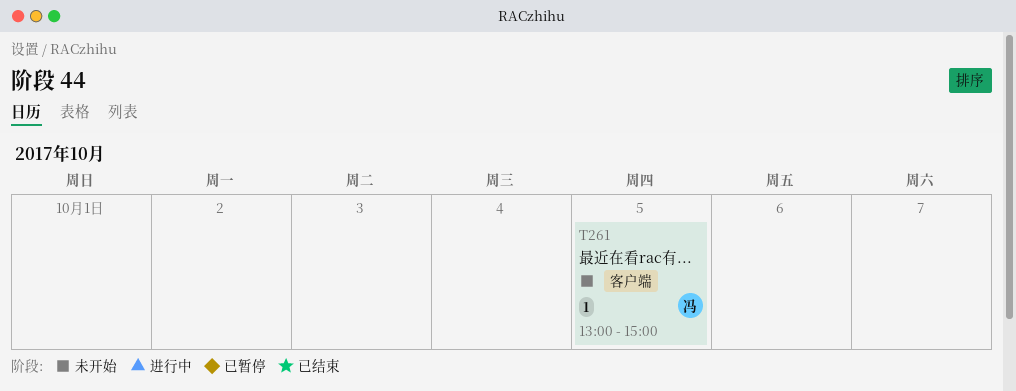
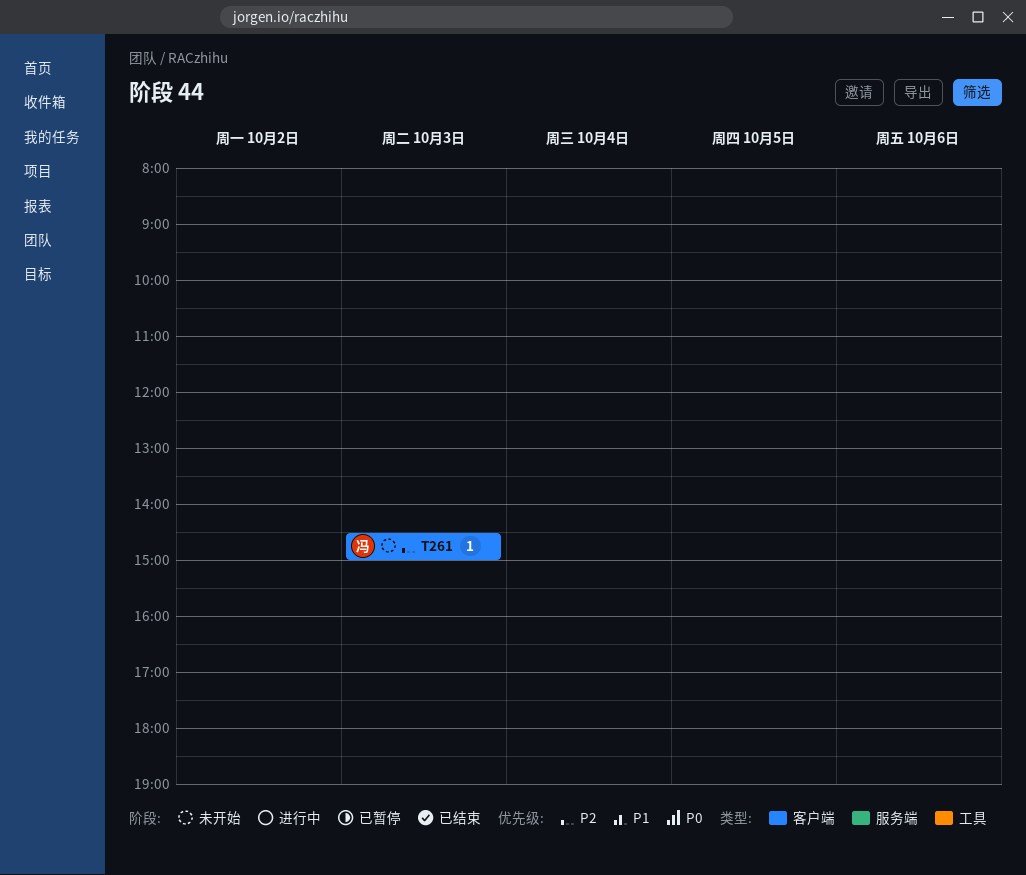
T261, day: Oct 5 -> Oct 3
T261, begins: 13:00 -> 14:30

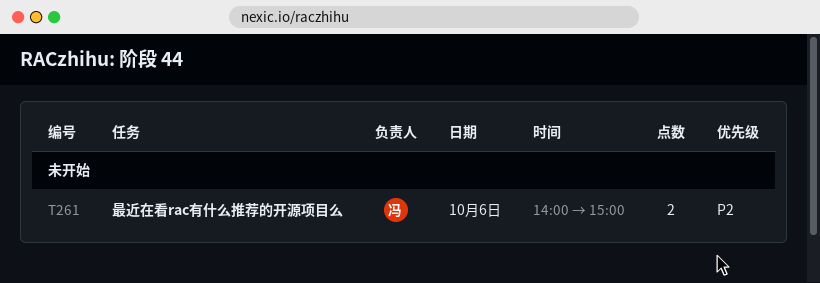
T261, estimate: 1 -> 2
T261, day: Oct 3 -> Oct 6
T261, begins: 14:30 -> 14:00

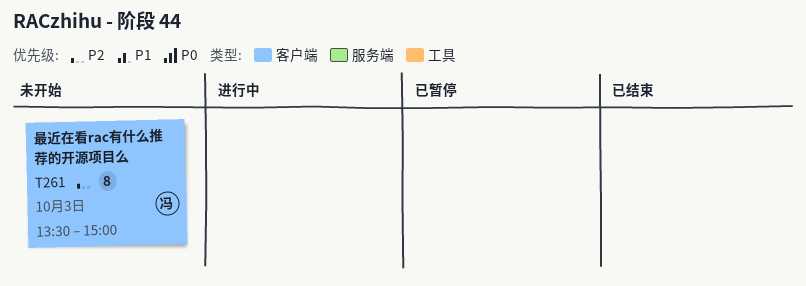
T261, estimate: 2 -> 8
T261, day: Oct 6 -> Oct 3
T261, begins: 14:00 -> 13:30

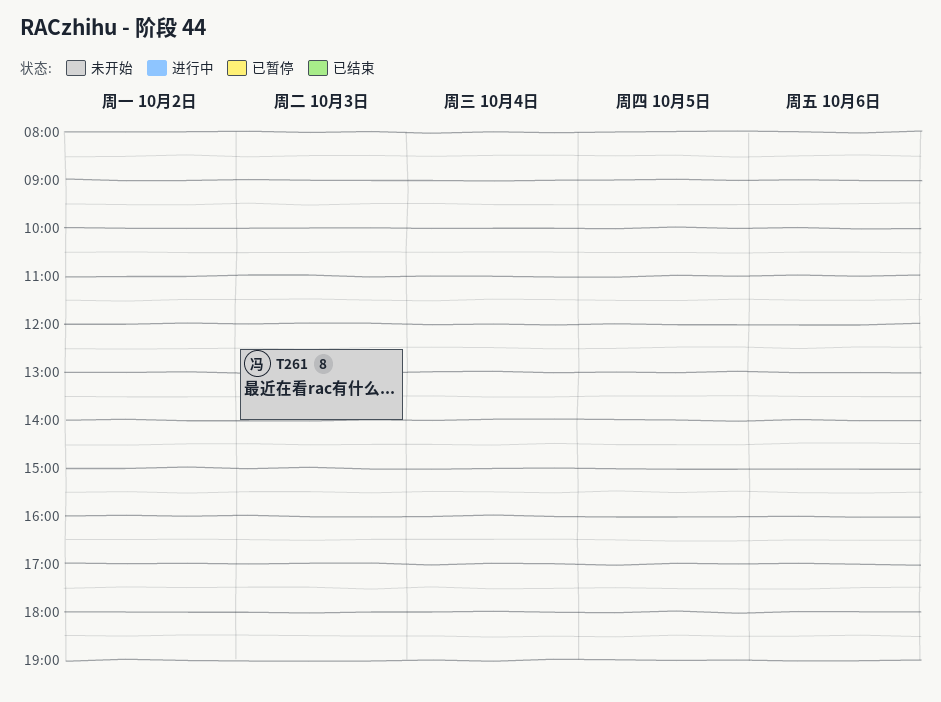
T261, begins: 13:30 -> 12:30
T261, ends: 15:00 -> 14:00

